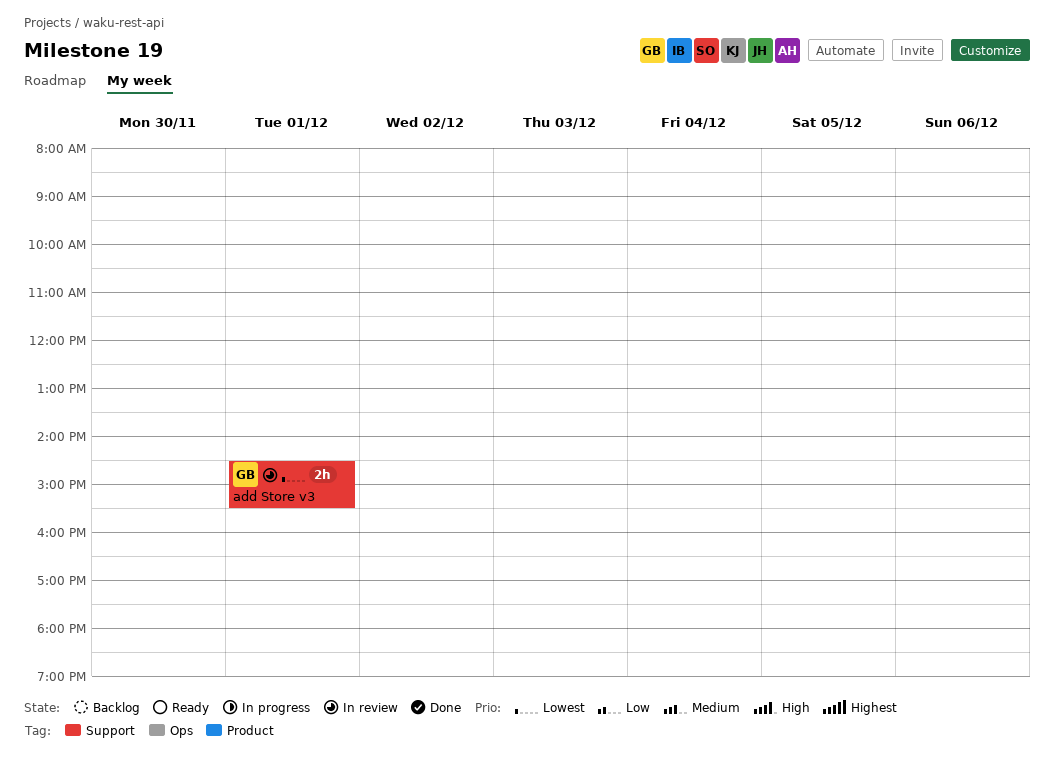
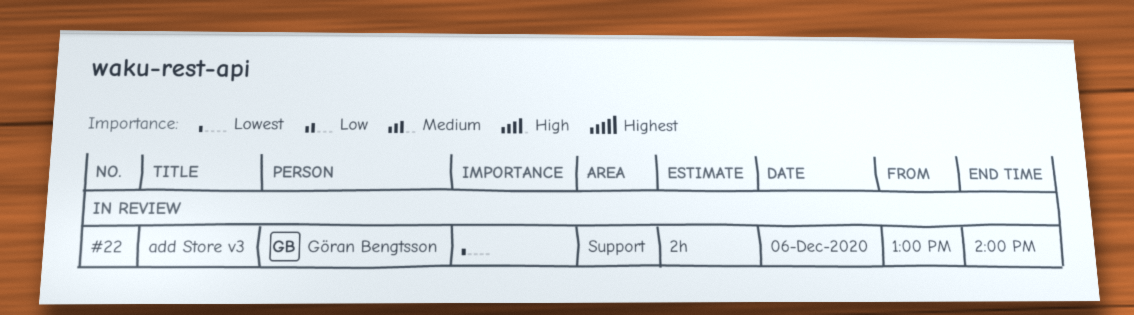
add Store v3, day: Dec 1 -> Dec 6
add Store v3, begins: 14:30 -> 13:00
add Store v3, ends: 15:30 -> 14:00

